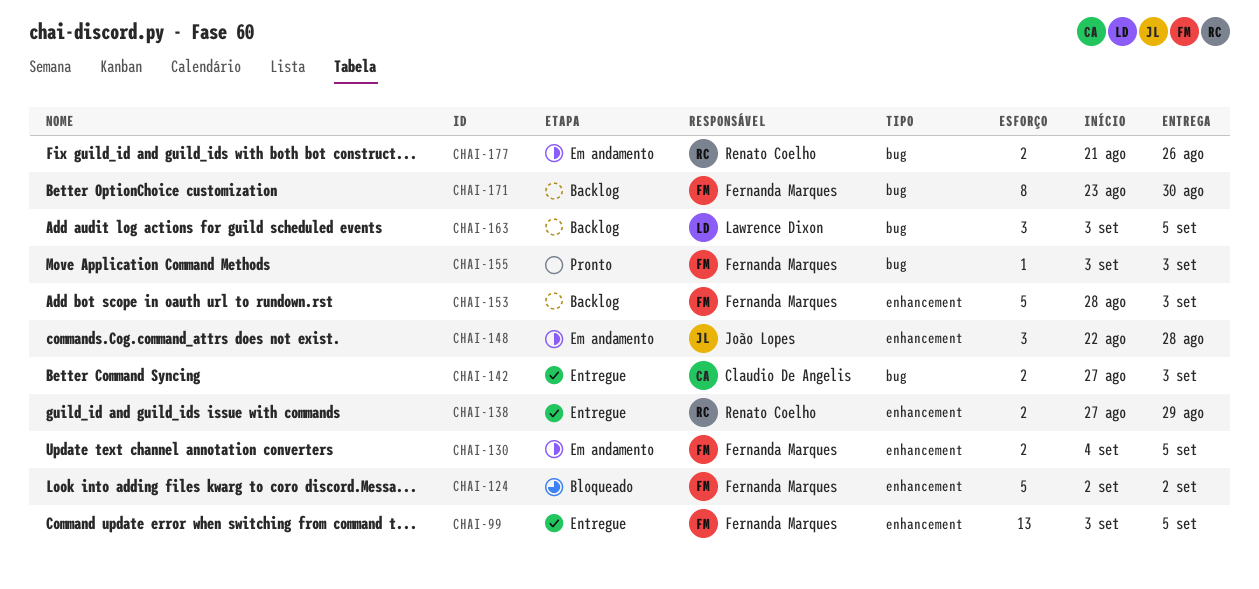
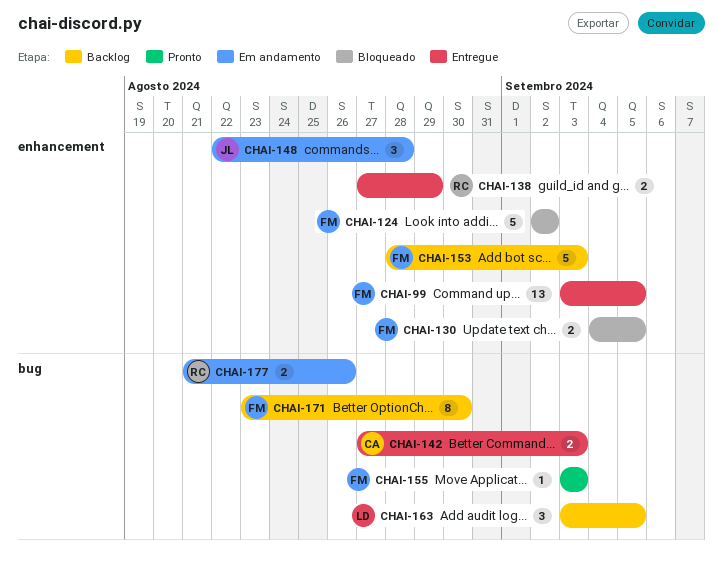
CHAI-130, status: Em andamento -> Bloqueado

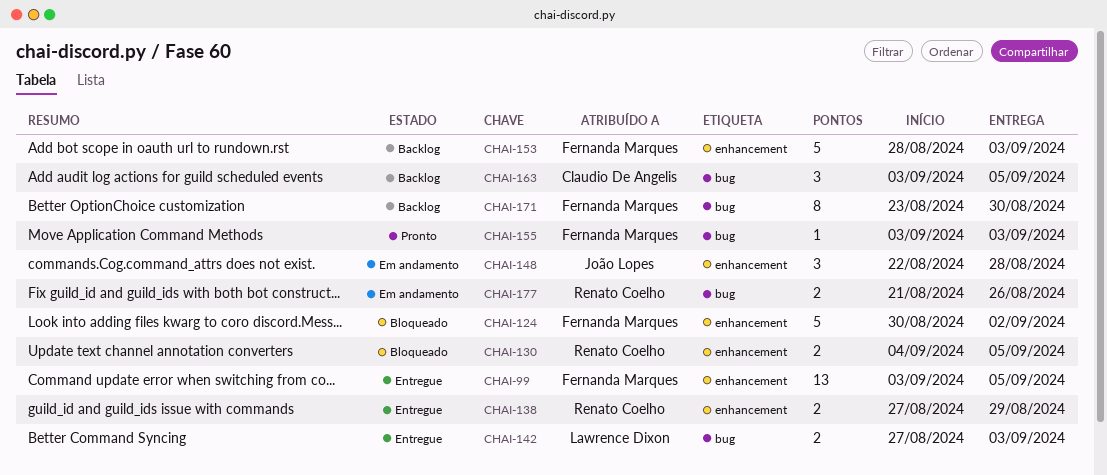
CHAI-124, start: Sep 2 -> Aug 30
CHAI-130, owner: Fernanda Marques -> Renato Coelho
CHAI-142, owner: Claudio De Angelis -> Lawrence Dixon
CHAI-163, owner: Lawrence Dixon -> Claudio De Angelis

